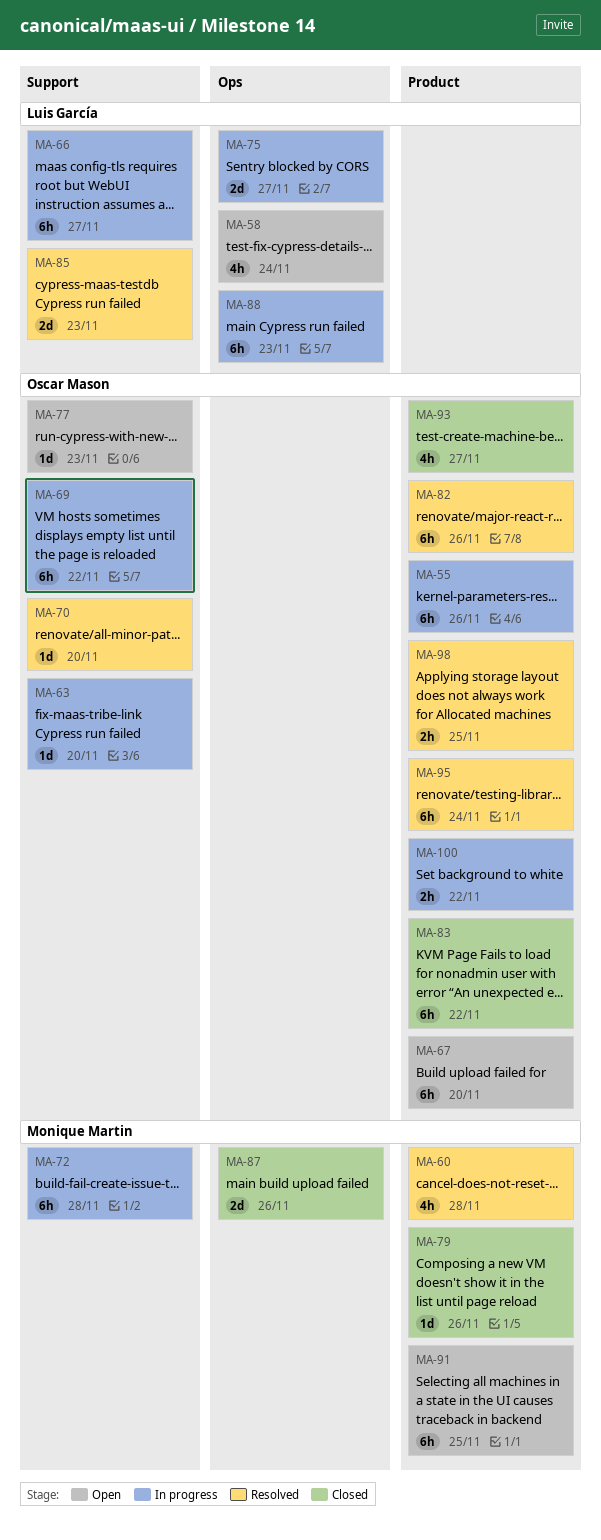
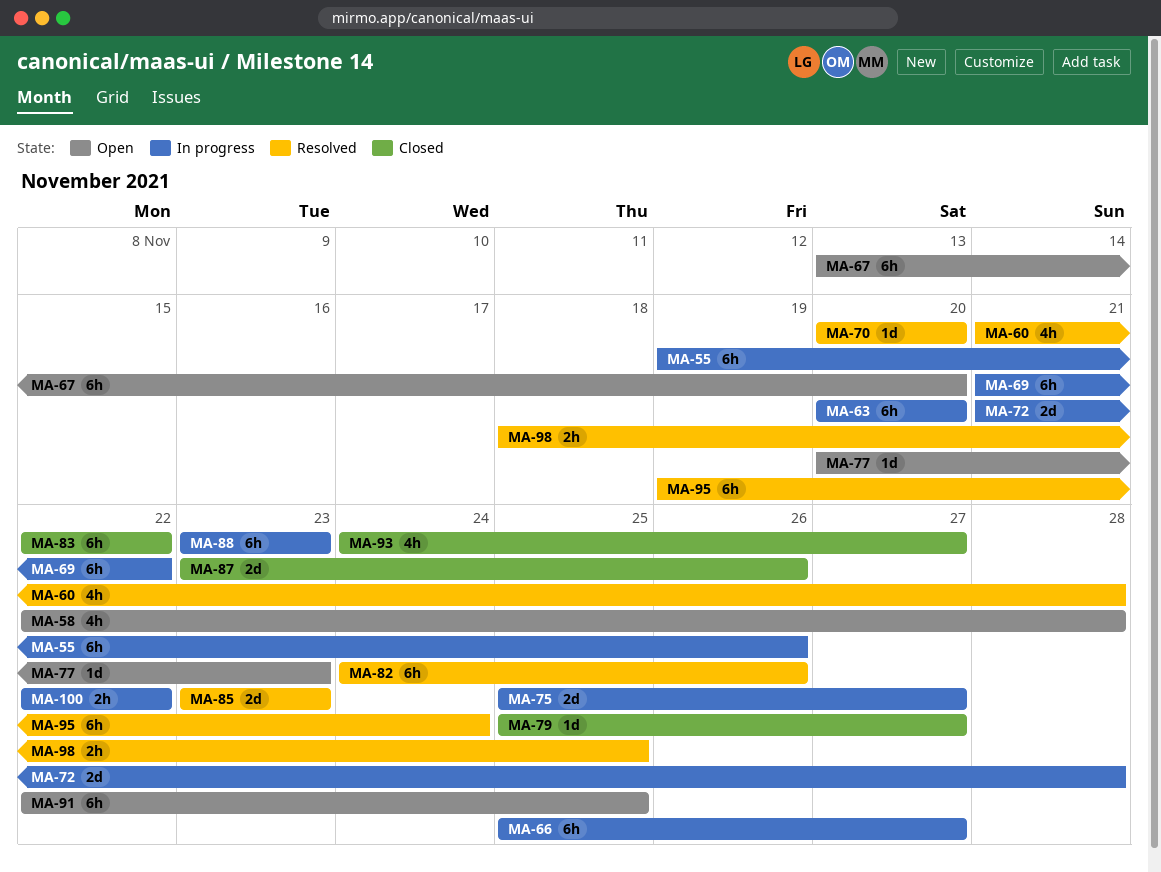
MA-58, due: Nov 24 -> Nov 28
MA-63, estimate: 1d -> 6h
MA-72, estimate: 6h -> 2d
MA-79, due: Nov 26 -> Nov 27

